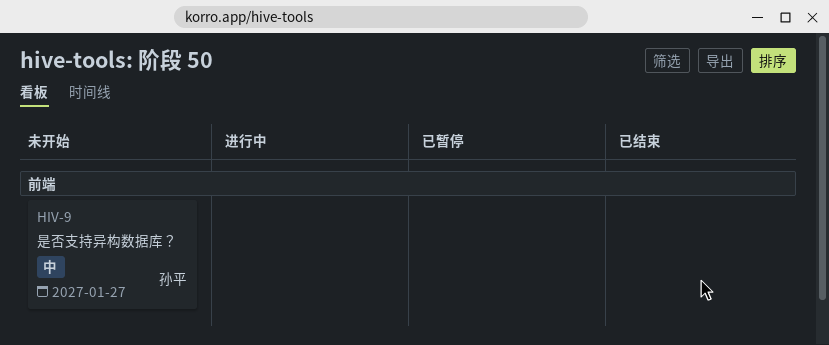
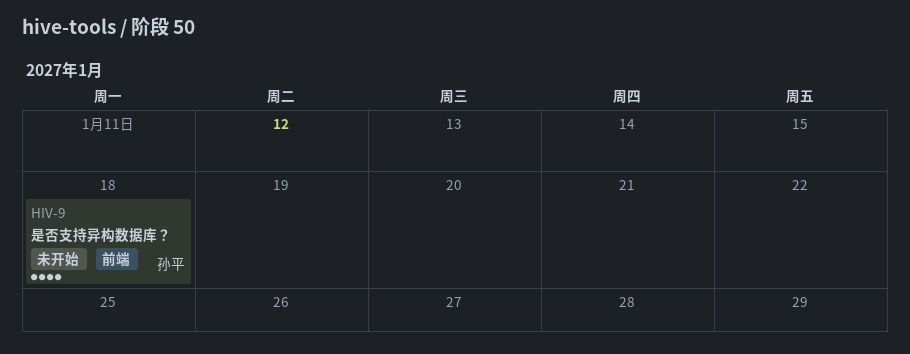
HIV-9, due: Jan 27 -> Jan 18

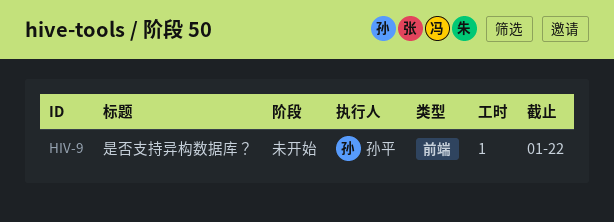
HIV-9, estimate: 4 -> 1
HIV-9, due: Jan 18 -> Jan 22

